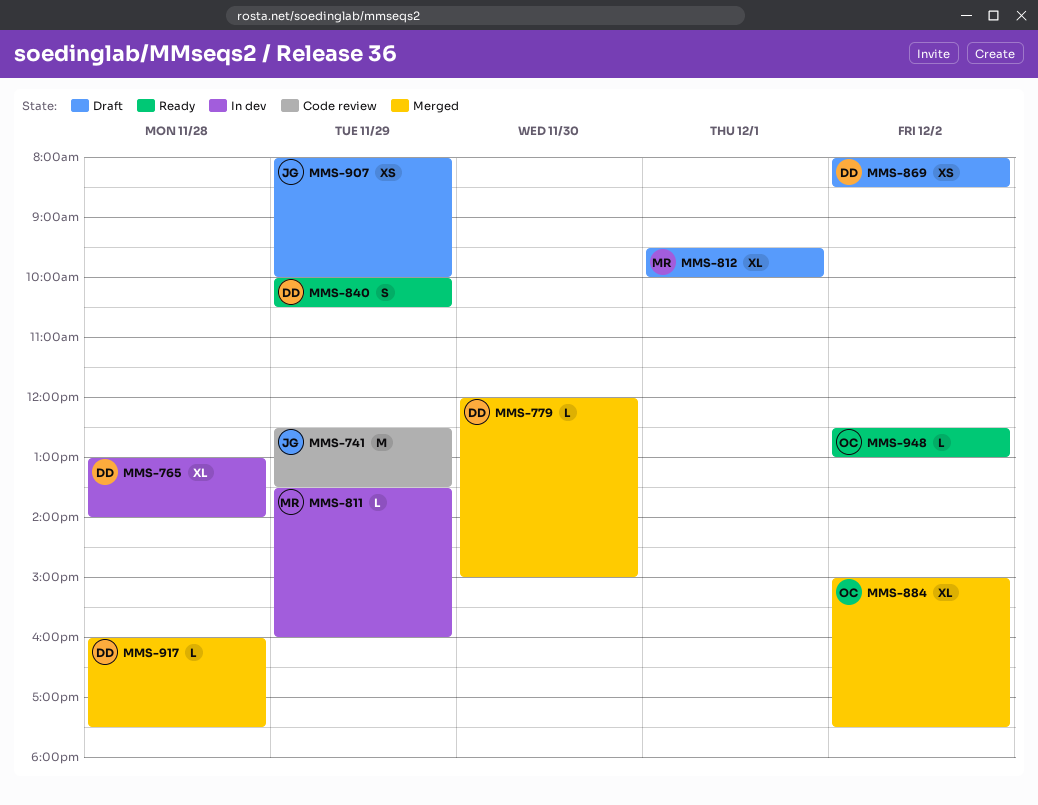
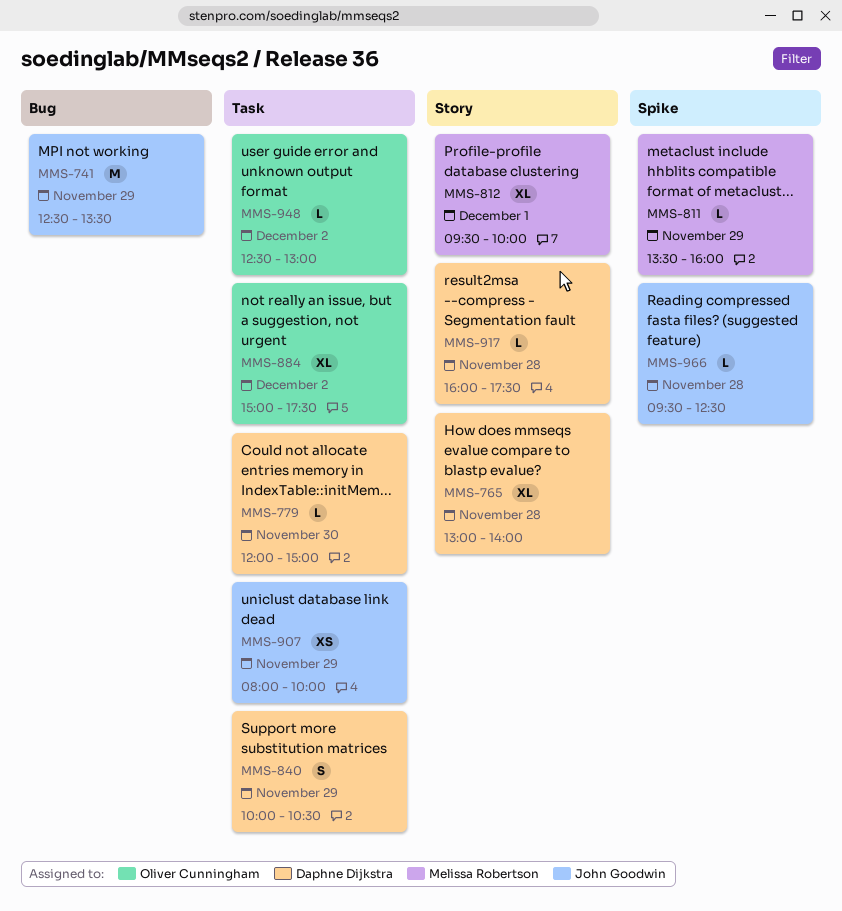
MMS-869: present -> none
MMS-966: none -> present

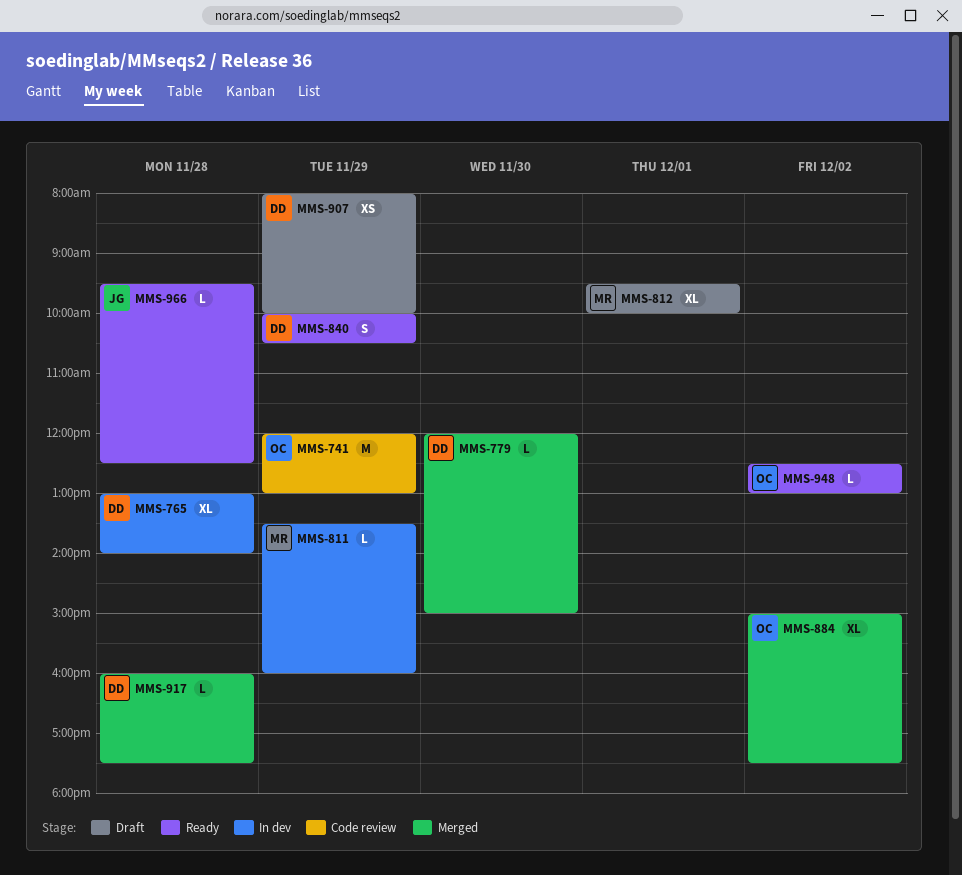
MMS-741, owner: John Goodwin -> Oliver Cunningham
MMS-741, begins: 12:30 -> 12:00
MMS-741, ends: 13:30 -> 13:00
MMS-907, owner: John Goodwin -> Daphne Dijkstra

